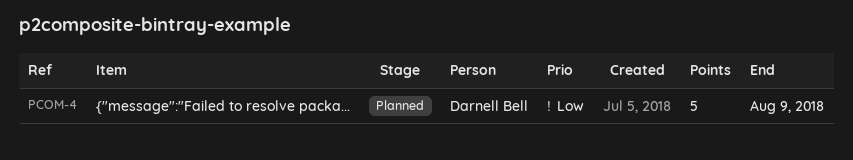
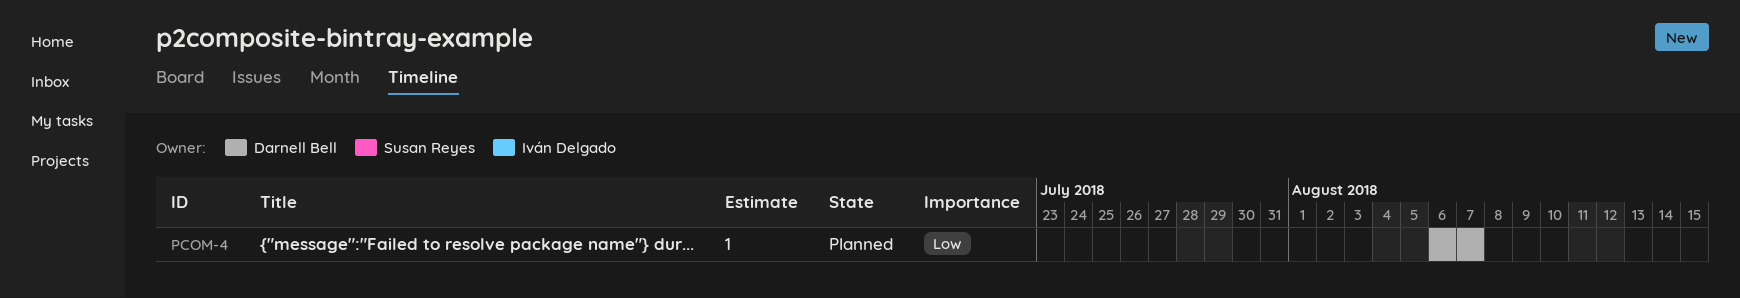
PCOM-4, estimate: 5 -> 1
PCOM-4, due: Aug 9 -> Aug 7

